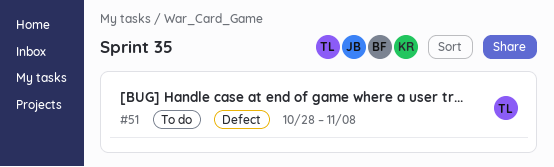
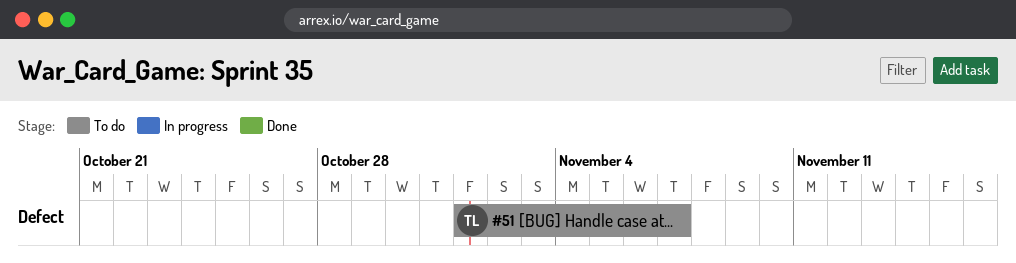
#51, start: Oct 28 -> Nov 1
#51, due: Nov 8 -> Nov 7

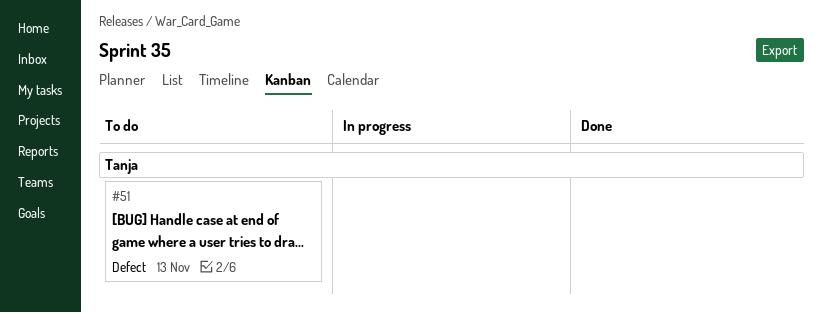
#51, due: Nov 7 -> Nov 13

